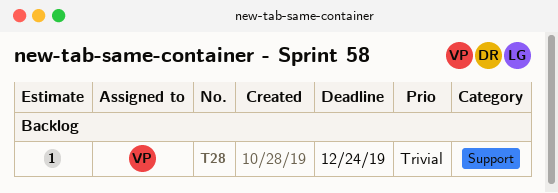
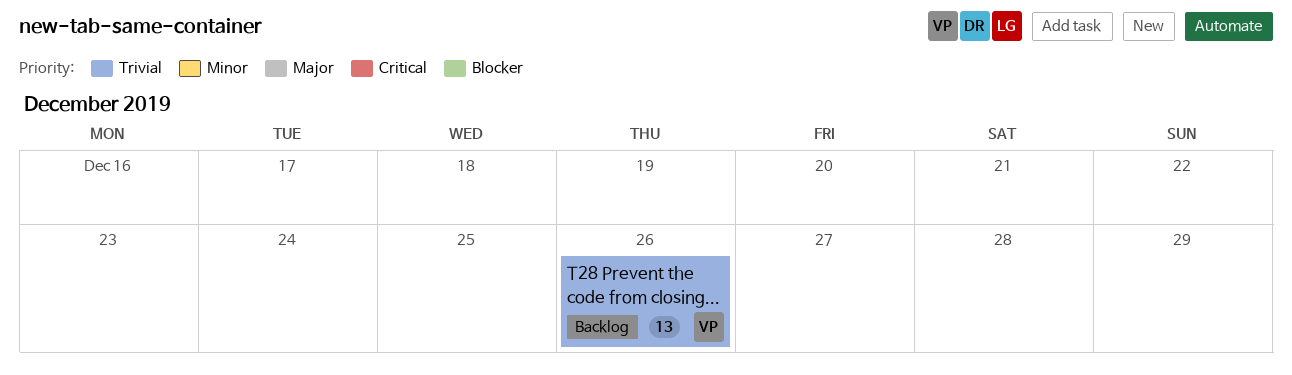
T28, estimate: 1 -> 13
T28, due: Dec 24 -> Dec 26

